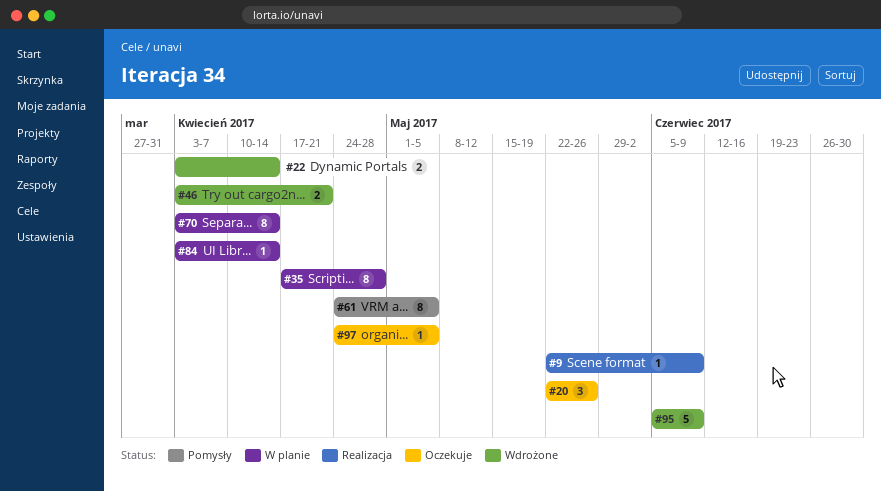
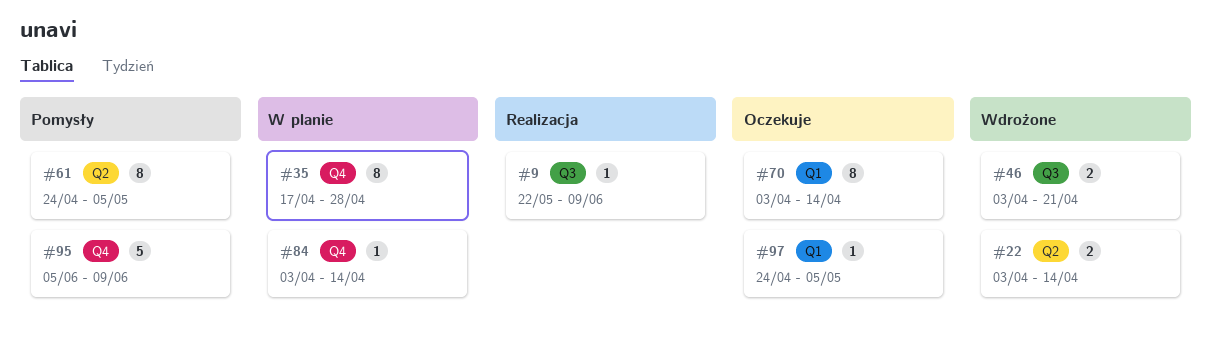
#20: present -> none
#70, status: W planie -> Oczekuje
#95, status: Wdrożone -> Pomysły

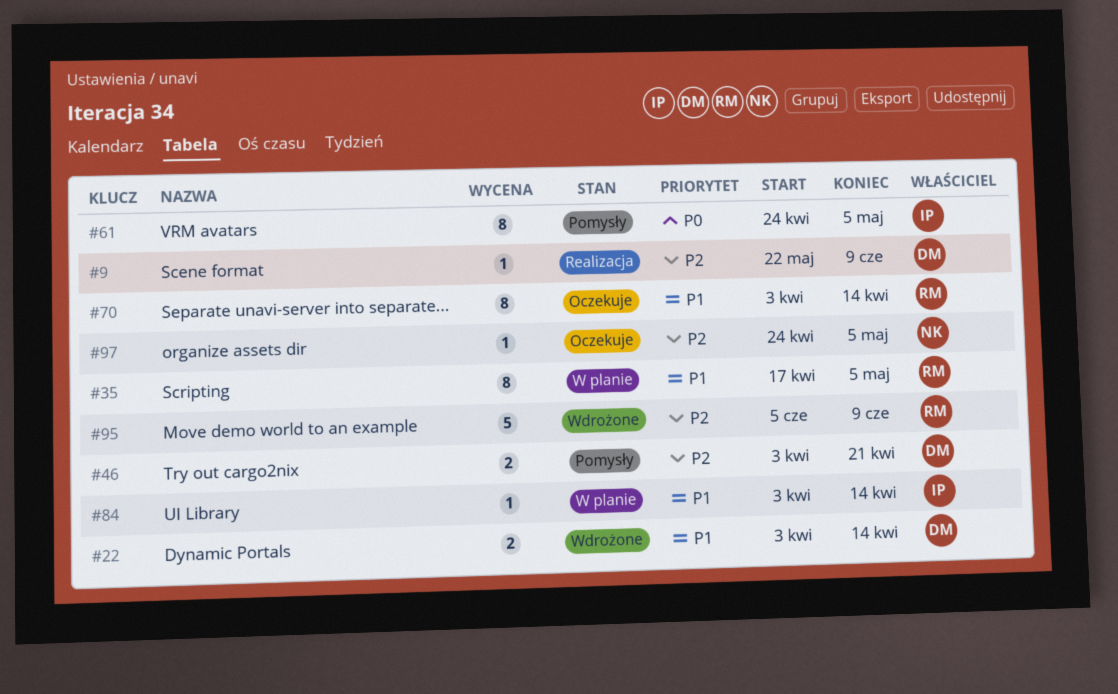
#35, due: Apr 28 -> May 5
#46, status: Wdrożone -> Pomysły
#95, status: Pomysły -> Wdrożone

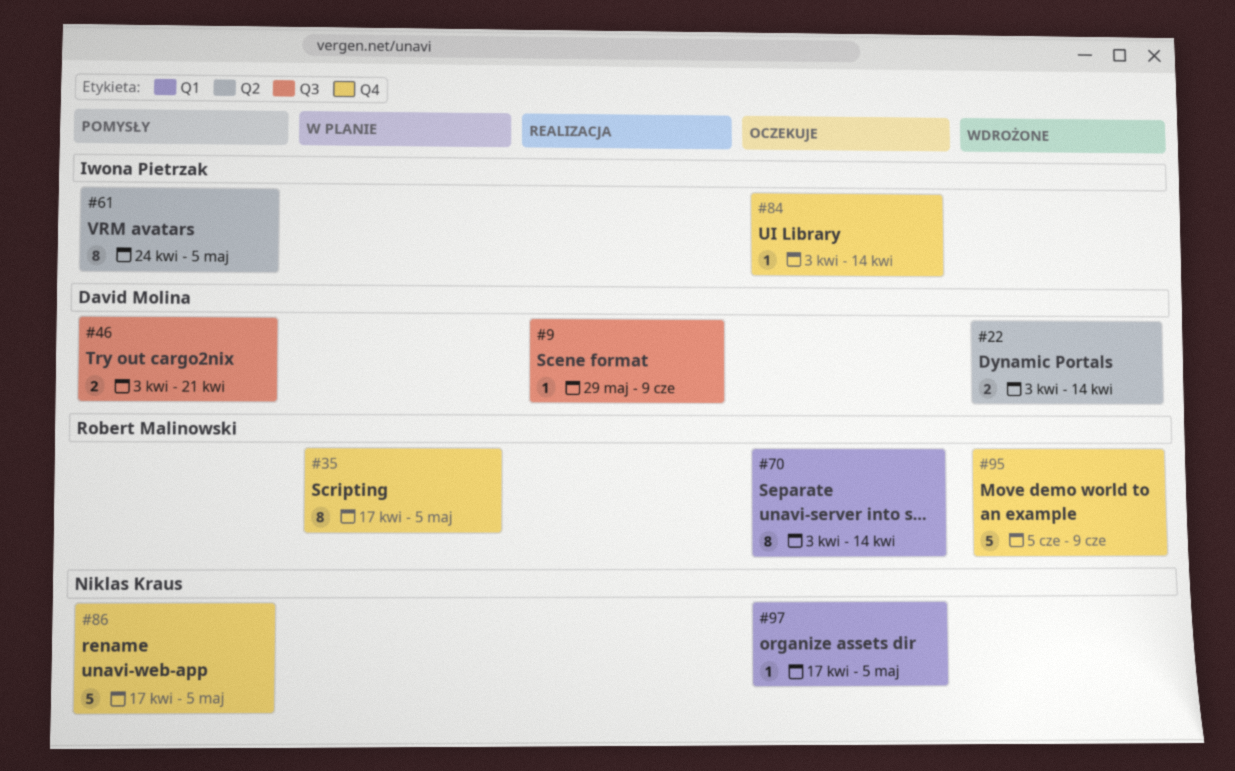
#9, start: May 22 -> May 29
#84, status: W planie -> Oczekuje
#86: none -> present
#97, start: Apr 24 -> Apr 17

